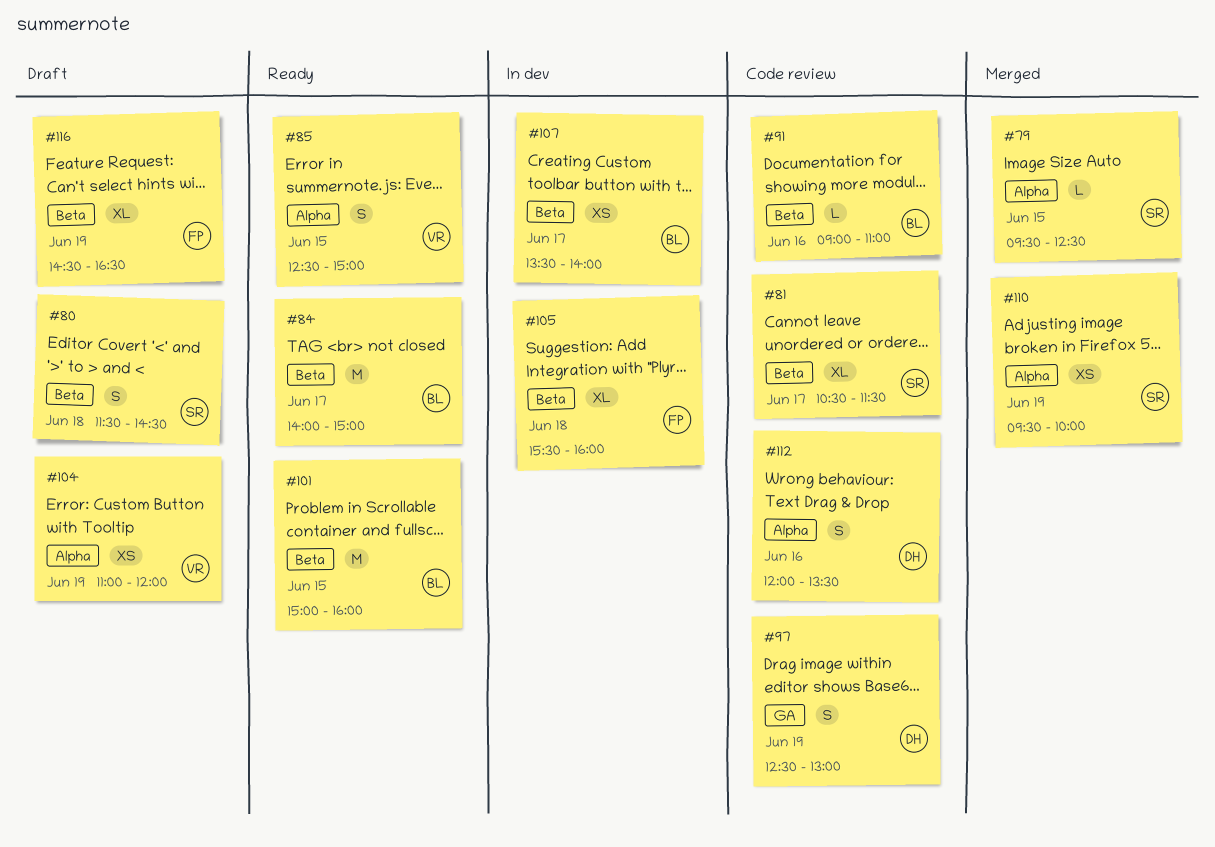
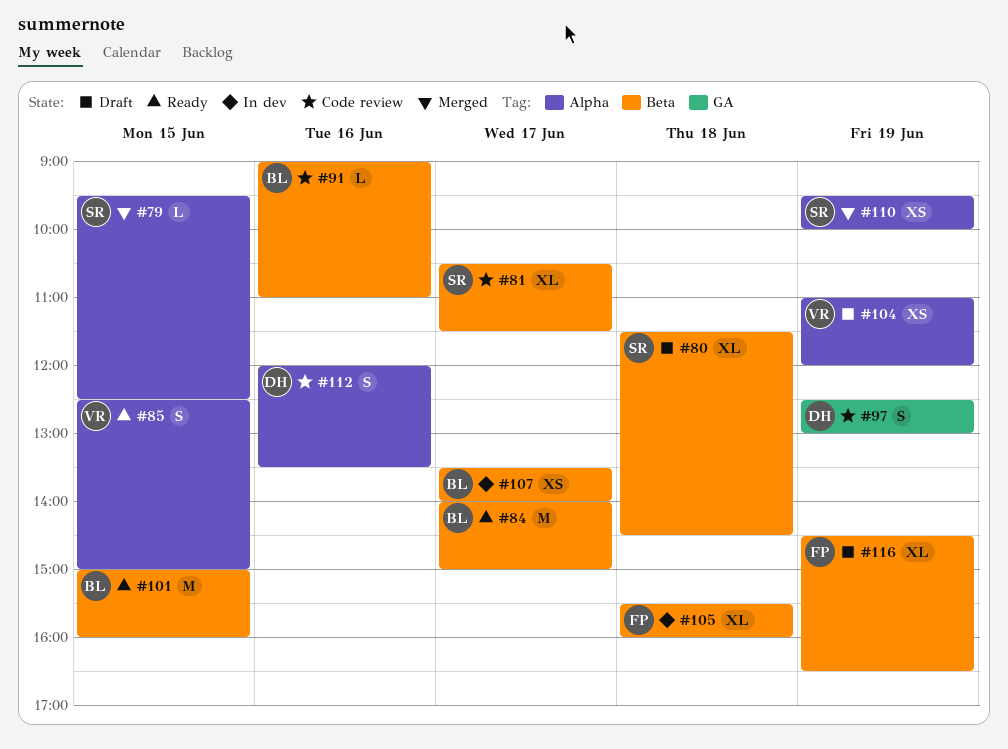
#80, estimate: S -> XL

